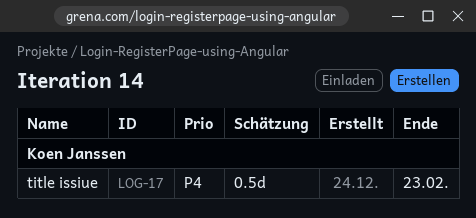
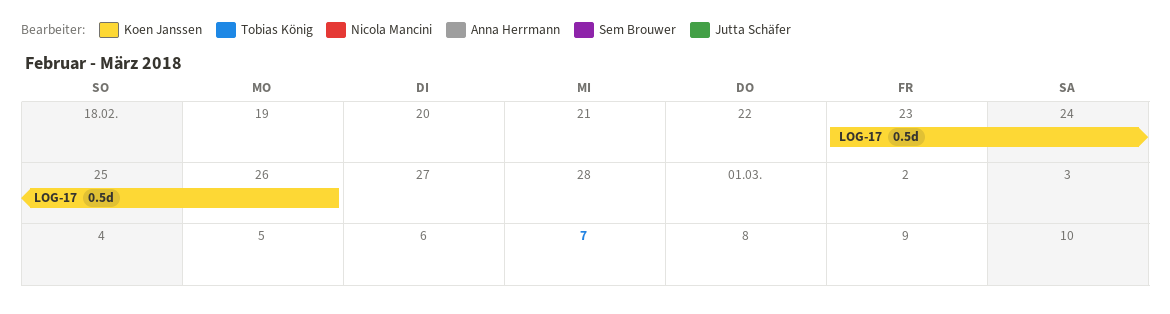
LOG-17, due: Feb 23 -> Feb 26

